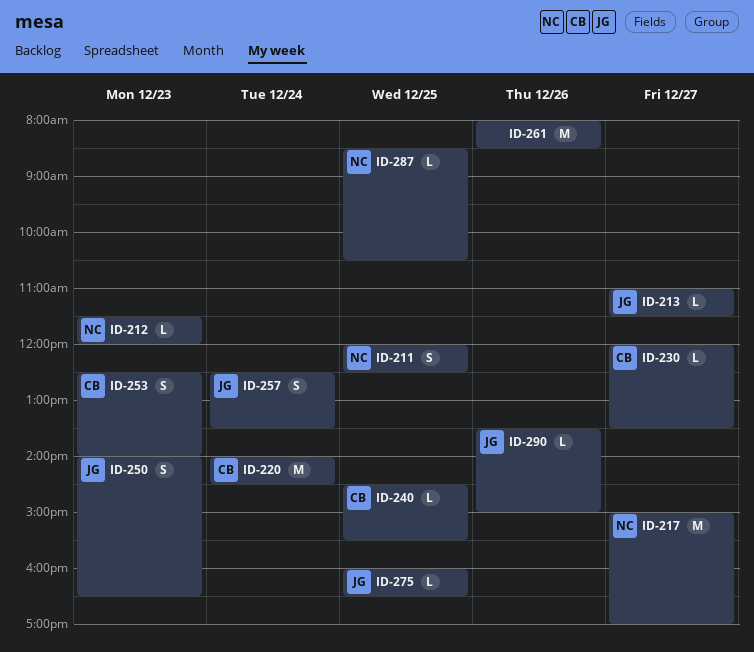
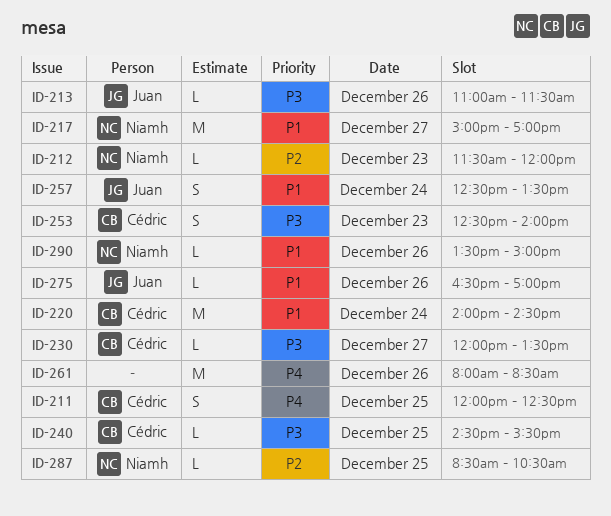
ID-211, owner: Niamh -> Cédric
ID-213, day: Dec 27 -> Dec 26
ID-250: present -> none
ID-275, day: Dec 25 -> Dec 26
ID-275, begins: 16:00 -> 16:30
ID-275, ends: 16:30 -> 17:00
ID-290, owner: Juan -> Niamh

